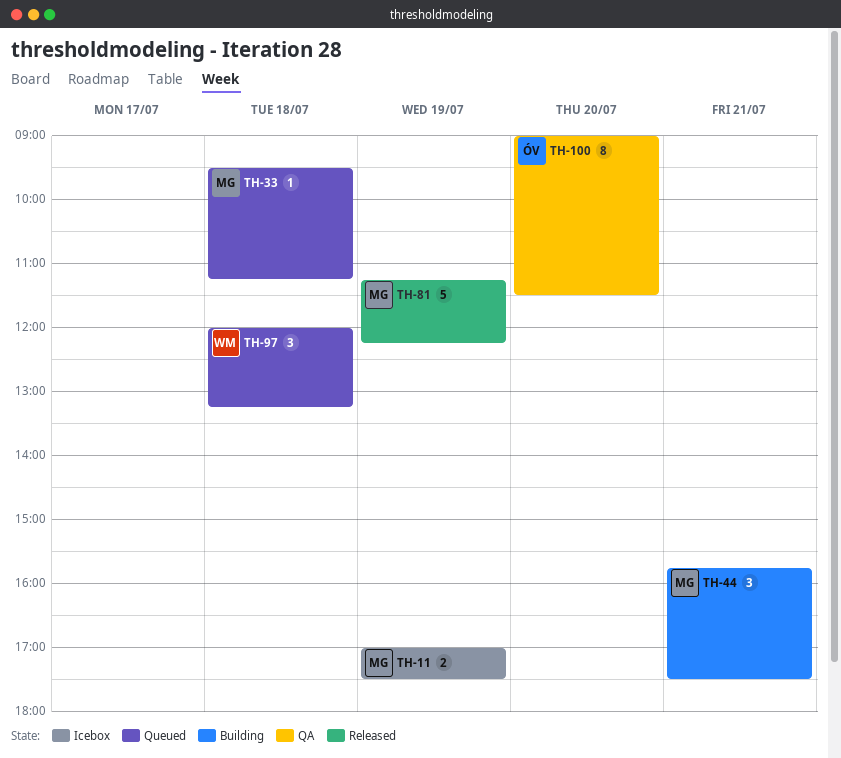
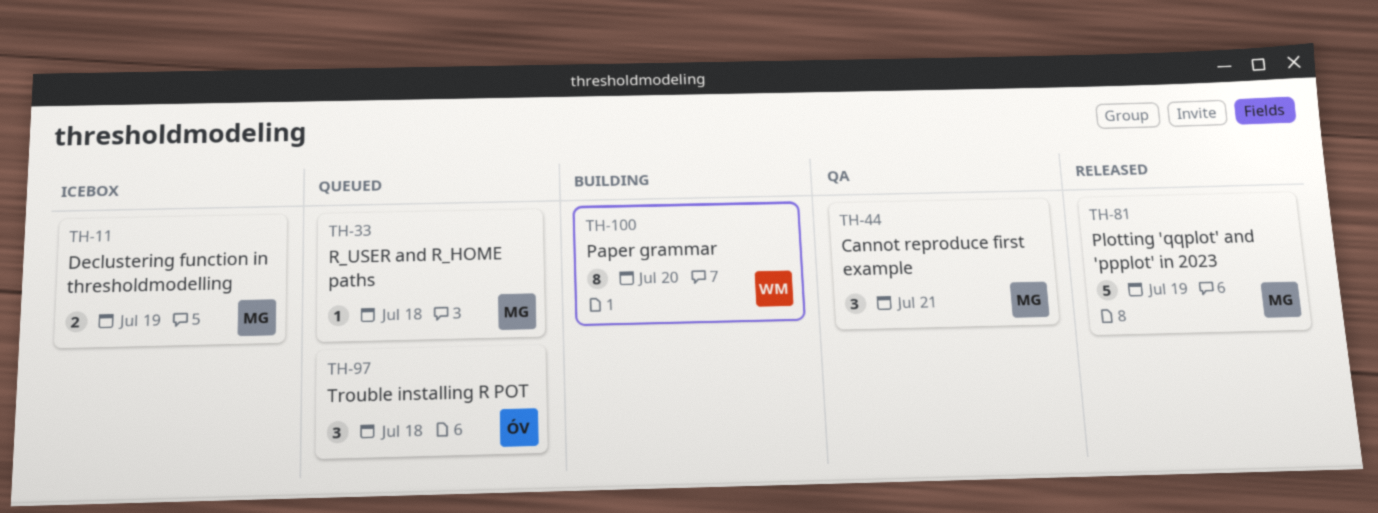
TH-44, status: Building -> QA
TH-97, owner: WM -> ÓV
TH-100, status: QA -> Building
TH-100, owner: ÓV -> WM

